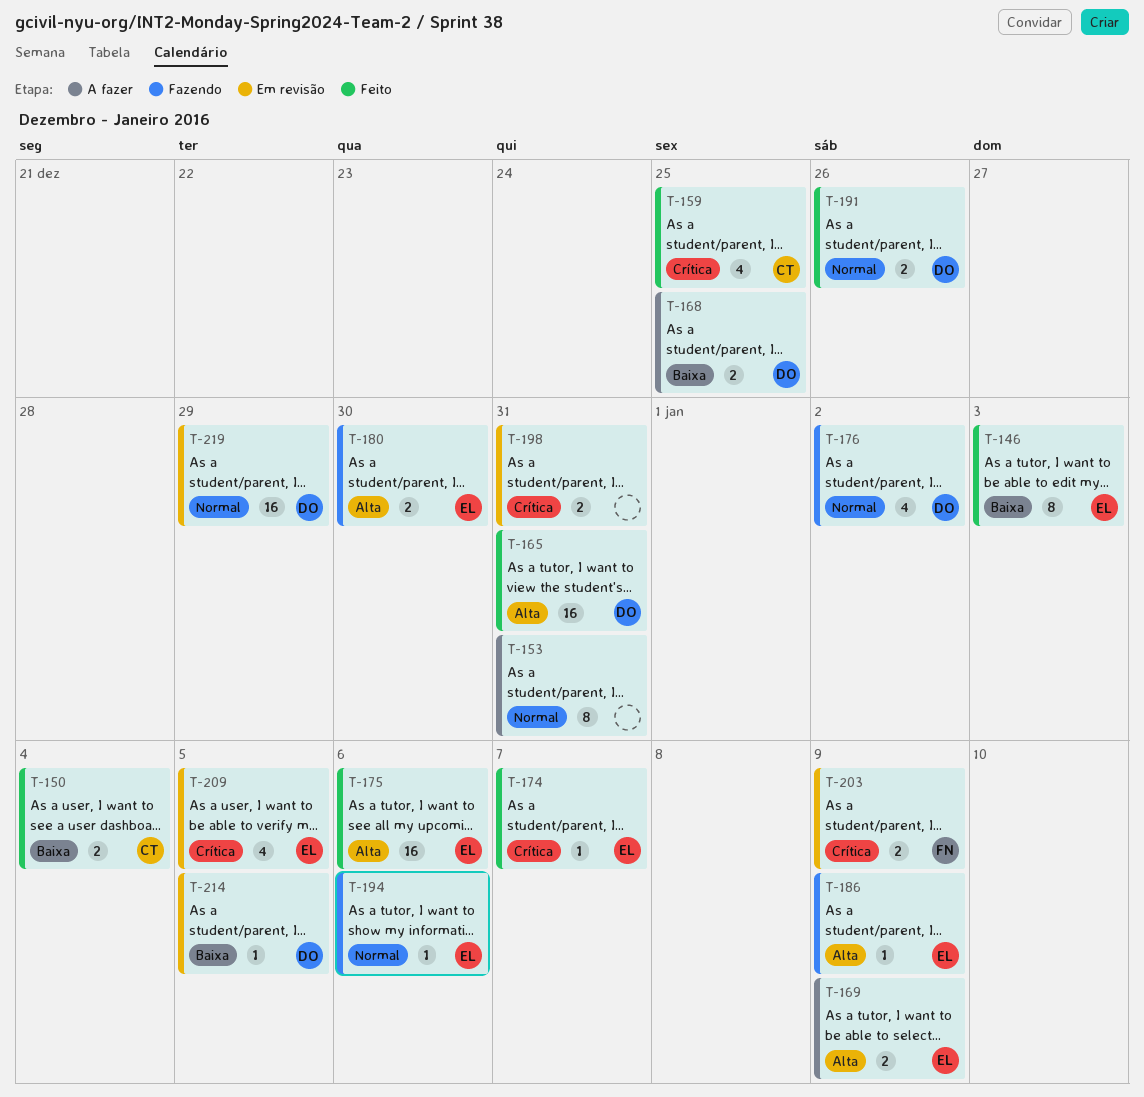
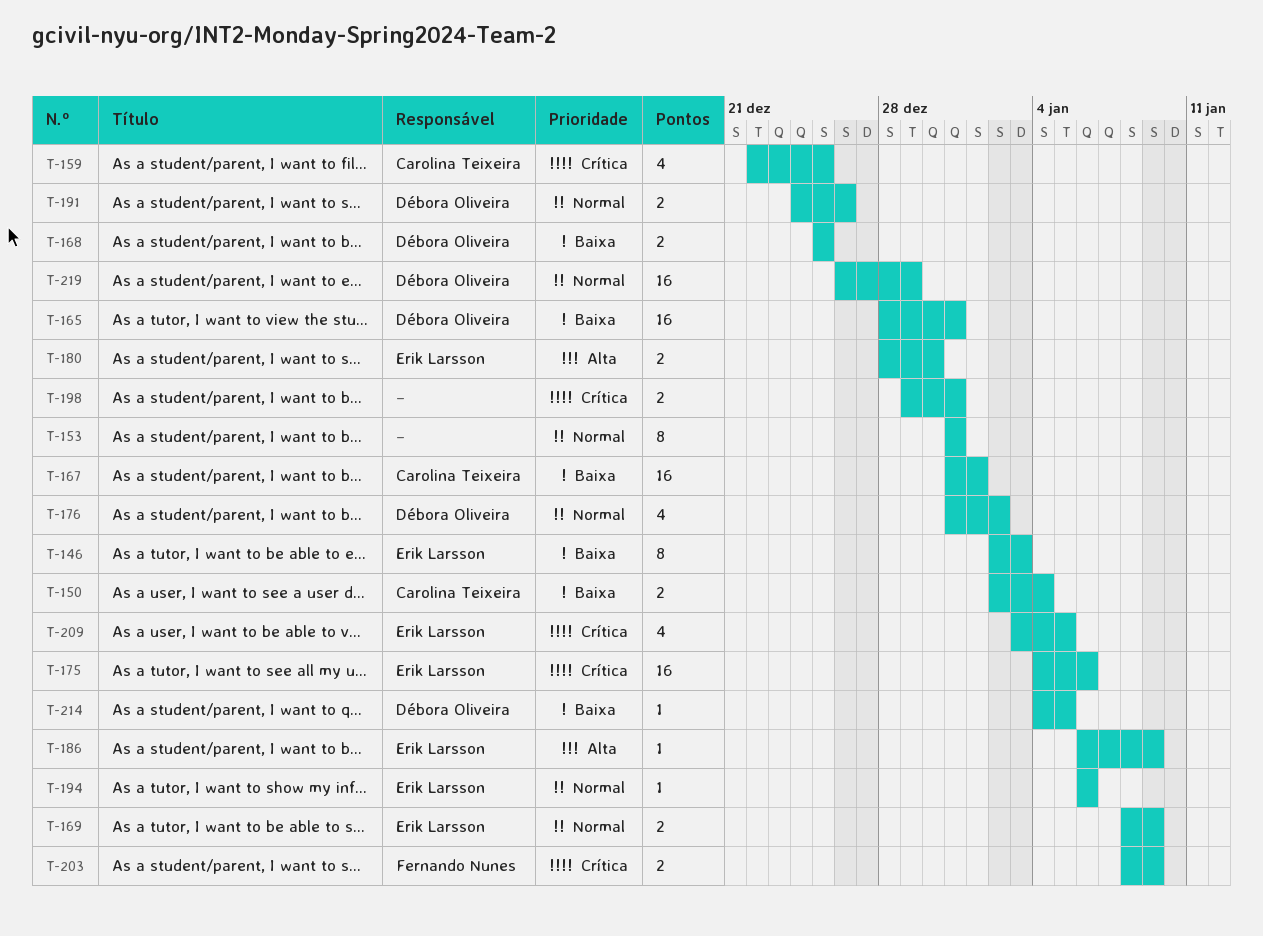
T-165, priority: Alta -> Baixa
T-167: none -> present
T-169, priority: Alta -> Normal
T-174: present -> none
T-175, priority: Alta -> Crítica

